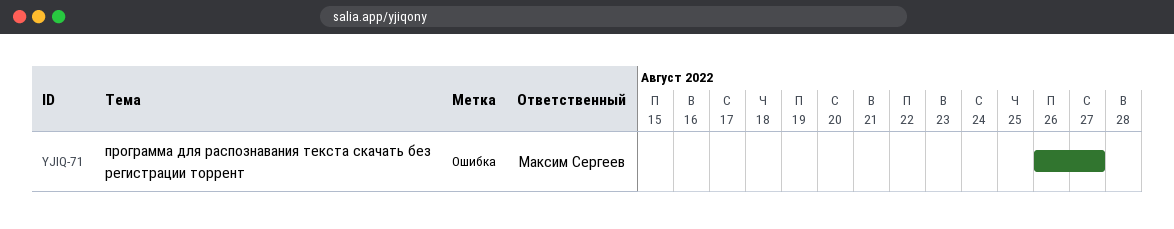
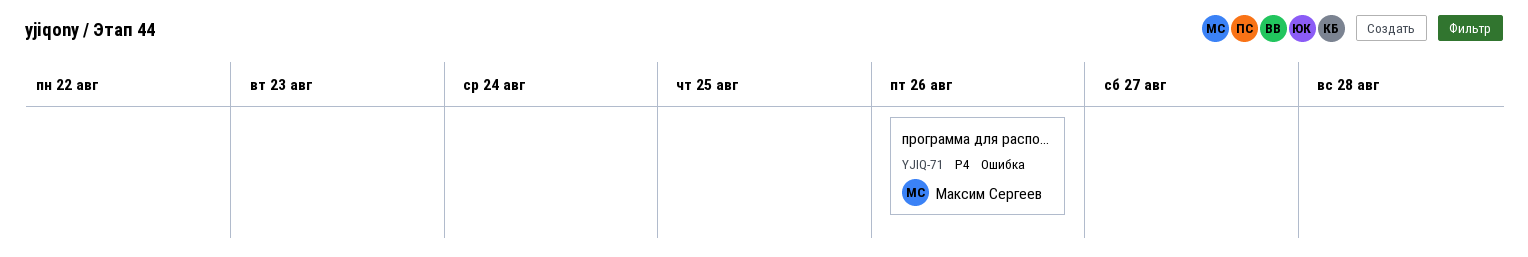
YJIQ-71, due: Aug 27 -> Aug 26

